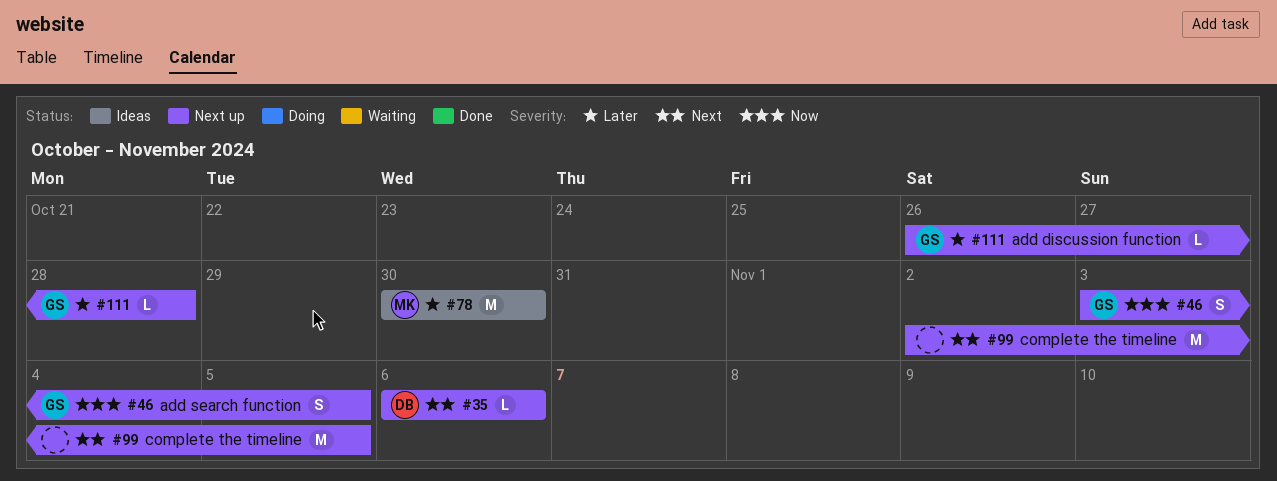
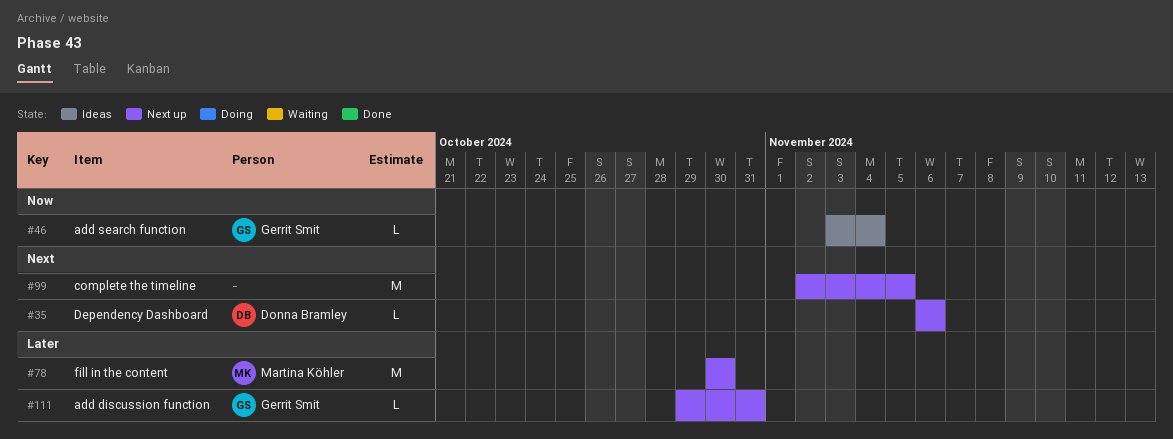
#46, status: Next up -> Ideas
#46, estimate: S -> L
#46, due: Nov 5 -> Nov 4
#78, status: Ideas -> Next up
#111, start: Oct 26 -> Oct 29
#111, due: Oct 28 -> Oct 31

